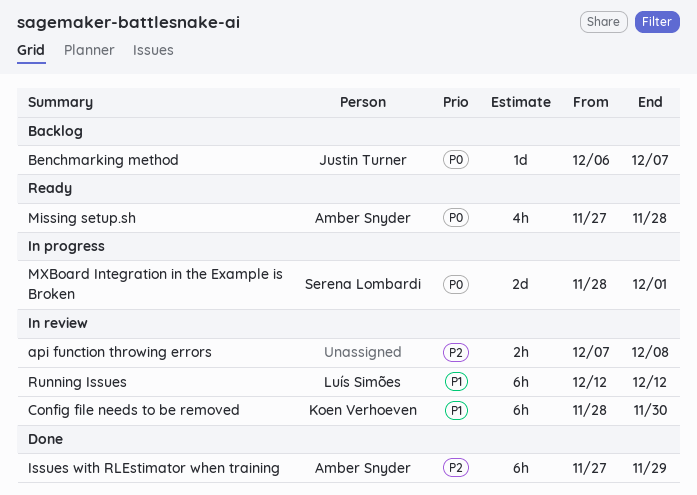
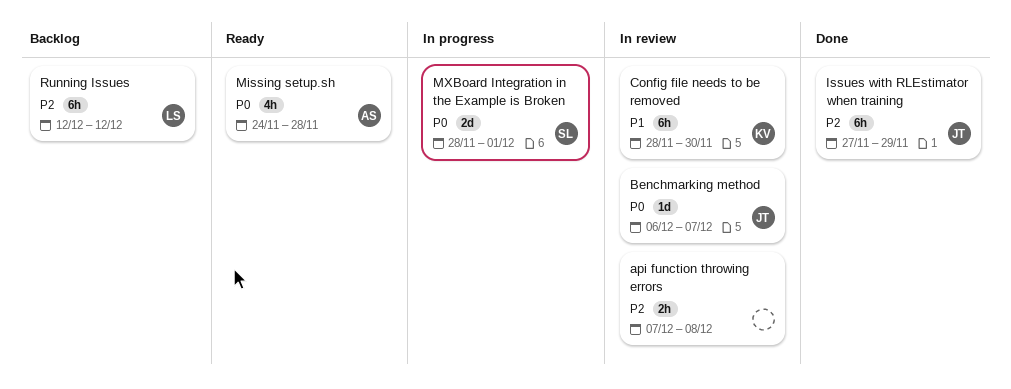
Benchmarking method, status: Backlog -> In review
Issues with RLEstimator when training, owner: Amber Snyder -> Justin Turner
Missing setup.sh, start: Nov 27 -> Nov 24
Running Issues, status: In review -> Backlog
Running Issues, priority: P1 -> P2

